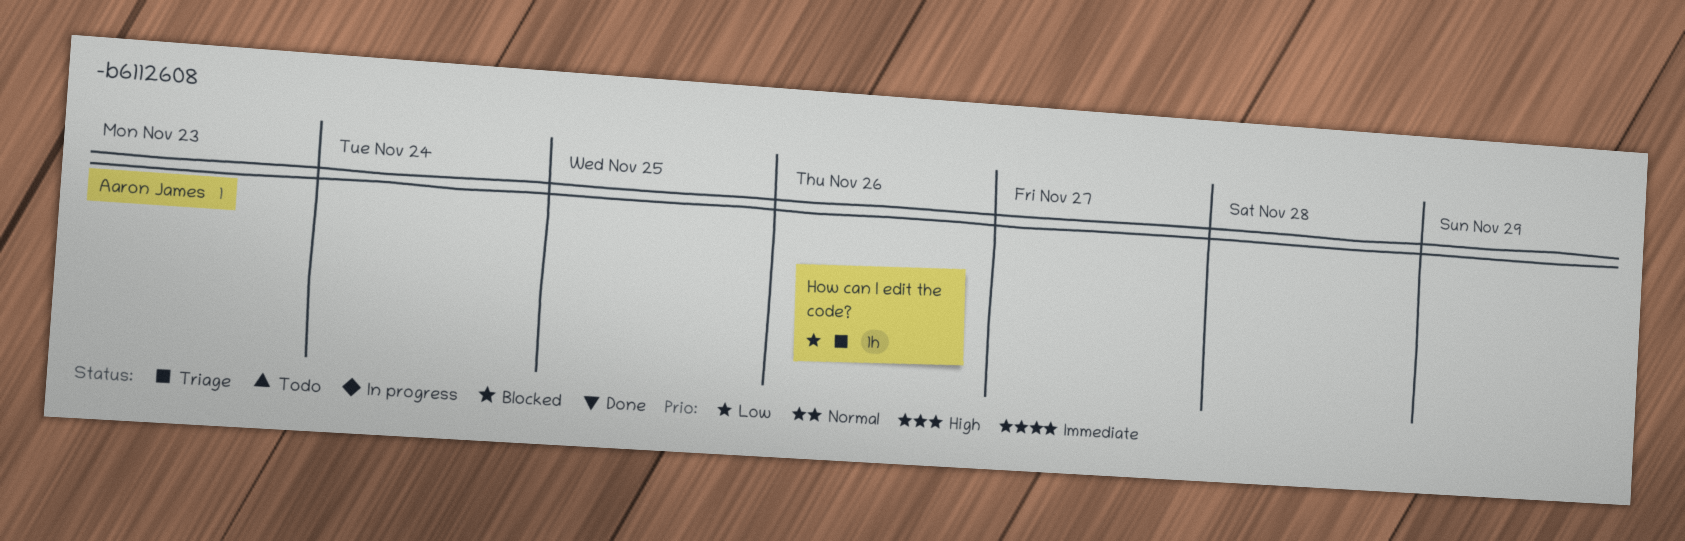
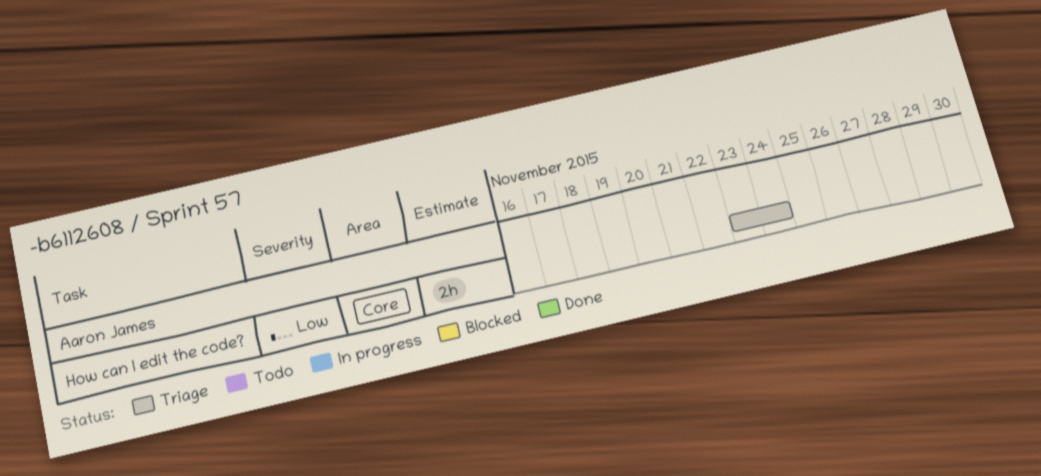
How can I edit the code?, estimate: 1h -> 2h
How can I edit the code?, due: Nov 26 -> Nov 24

